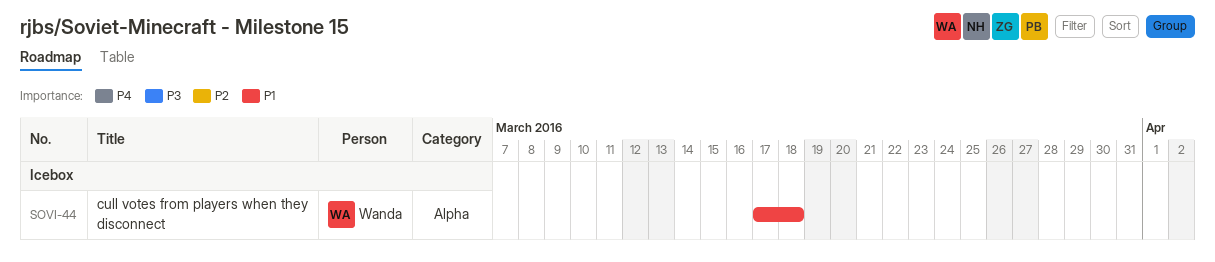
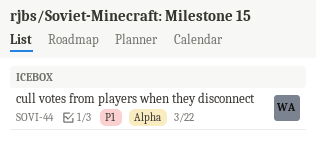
SOVI-44, due: Mar 18 -> Mar 22

